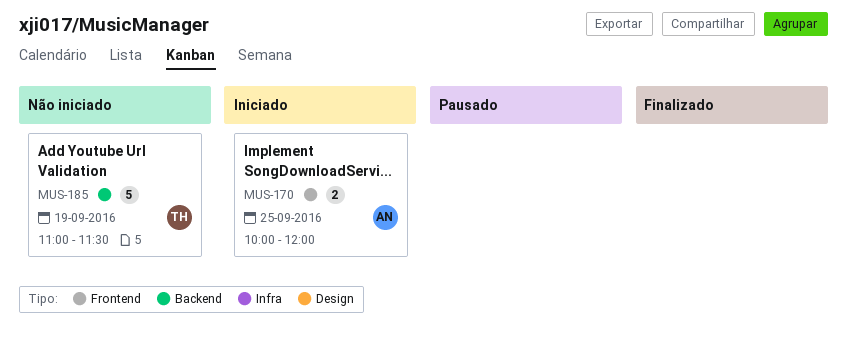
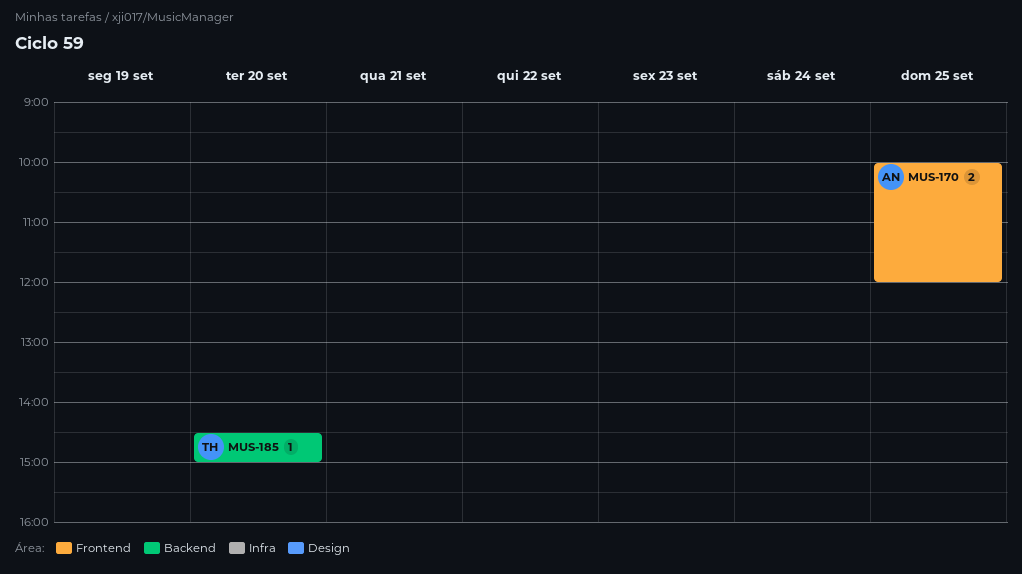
MUS-185, estimate: 5 -> 1
MUS-185, day: Sep 19 -> Sep 20
MUS-185, begins: 11:00 -> 14:30
MUS-185, ends: 11:30 -> 15:00

